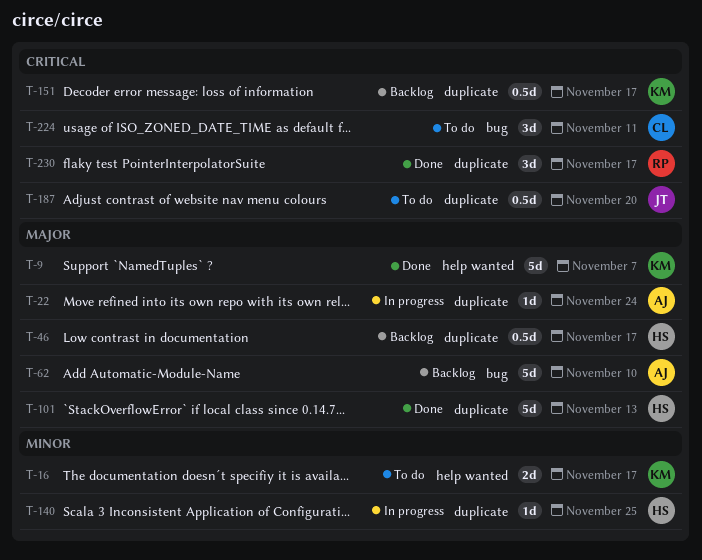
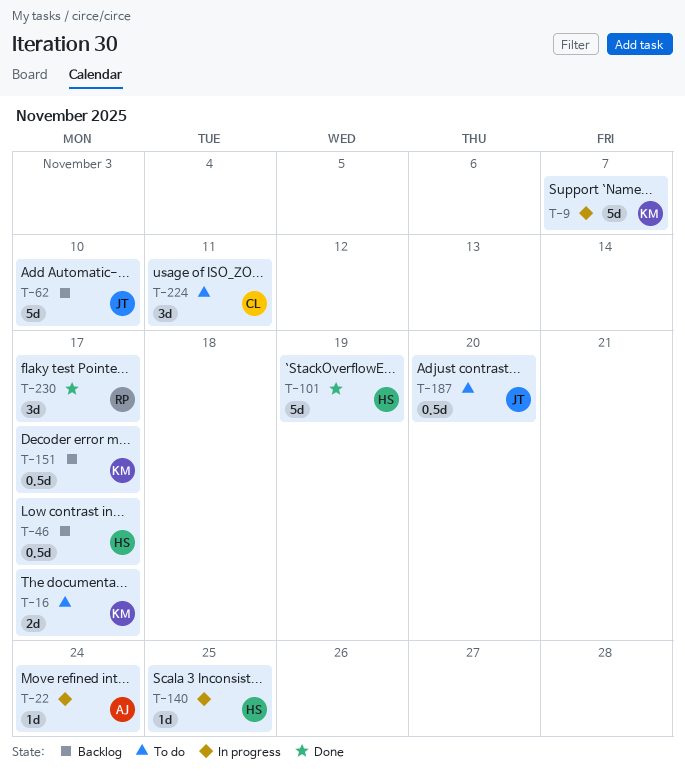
T-9, status: Done -> In progress
T-62, owner: AJ -> JT
T-101, due: Nov 13 -> Nov 19

